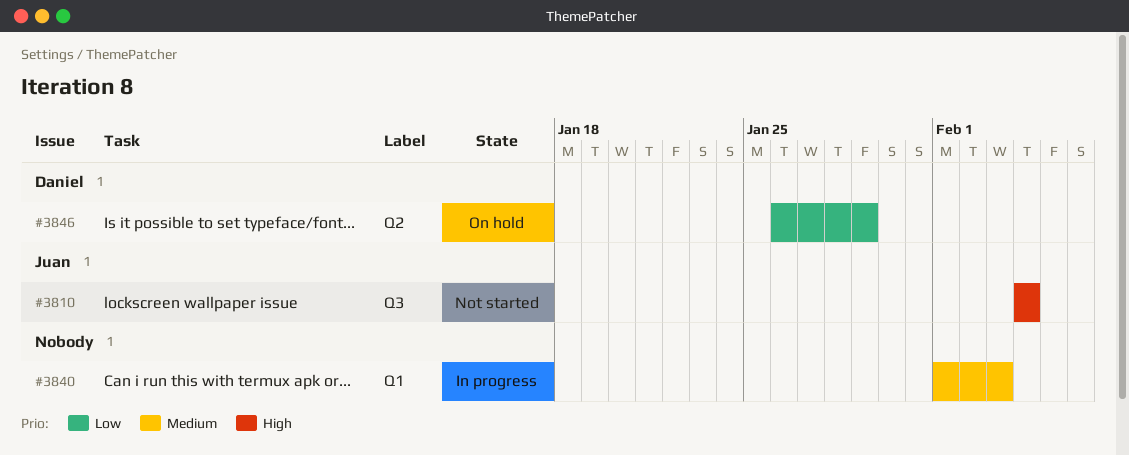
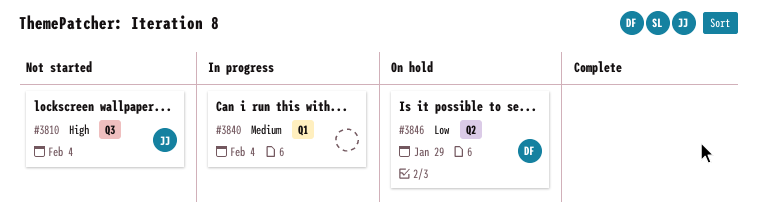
#3840, due: Feb 3 -> Feb 4

